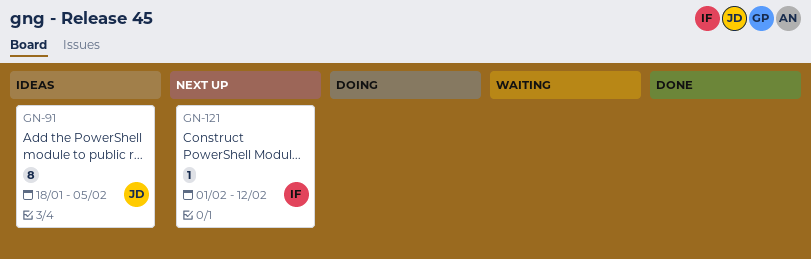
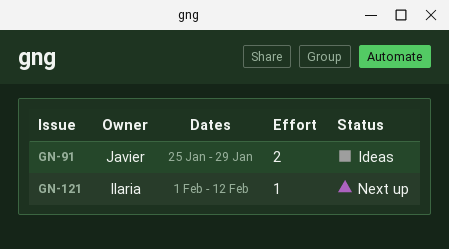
GN-91, estimate: 8 -> 2
GN-91, start: Jan 18 -> Jan 25
GN-91, due: Feb 5 -> Jan 29

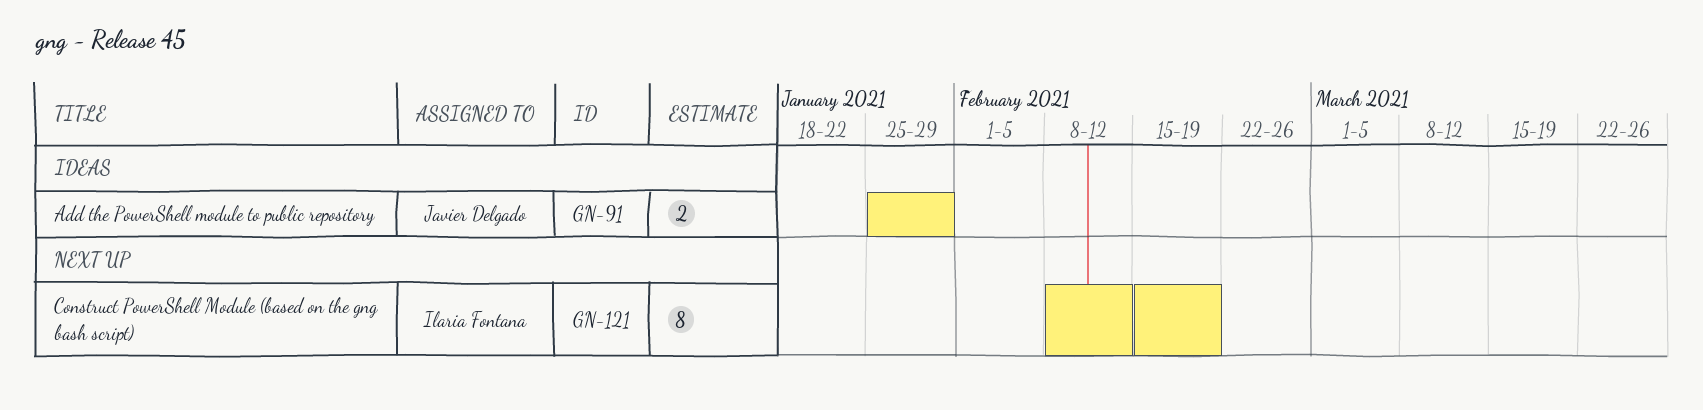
GN-121, estimate: 1 -> 8
GN-121, start: Feb 1 -> Feb 8
GN-121, due: Feb 12 -> Feb 19

